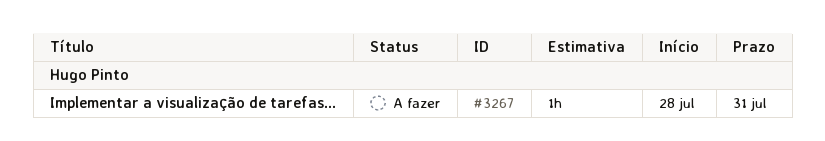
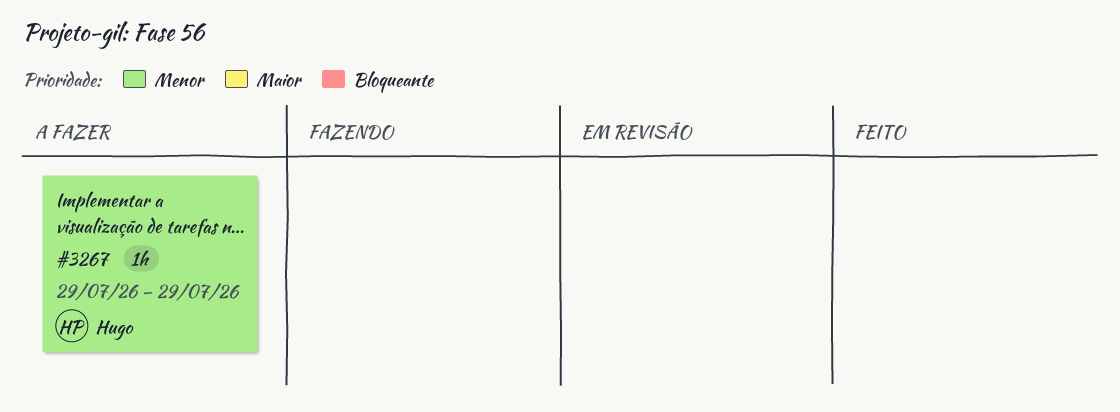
#3267, start: Jul 28 -> Jul 29
#3267, due: Jul 31 -> Jul 29

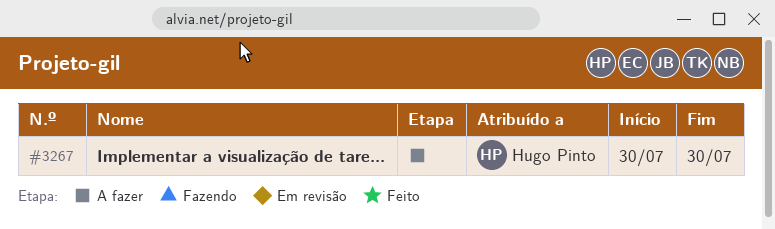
#3267, start: Jul 29 -> Jul 30
#3267, due: Jul 29 -> Jul 30

